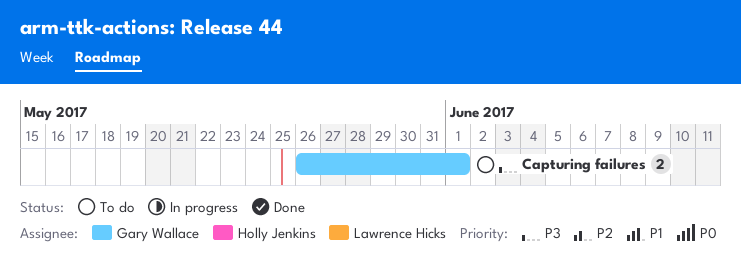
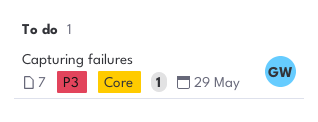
Capturing failures, estimate: 2 -> 1
Capturing failures, due: Jun 1 -> May 29

